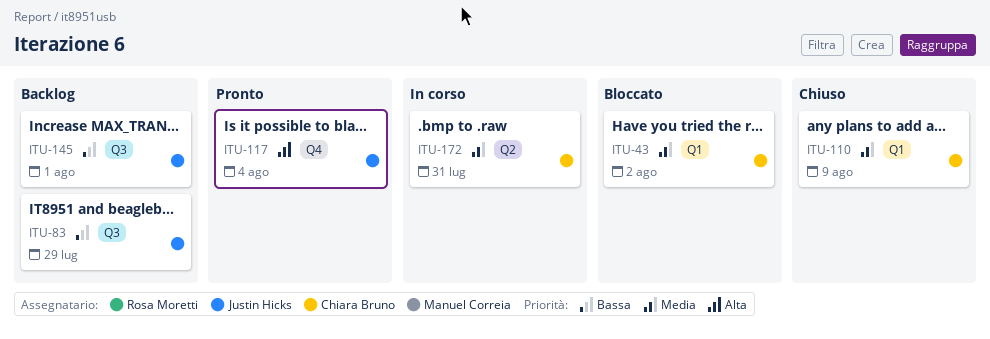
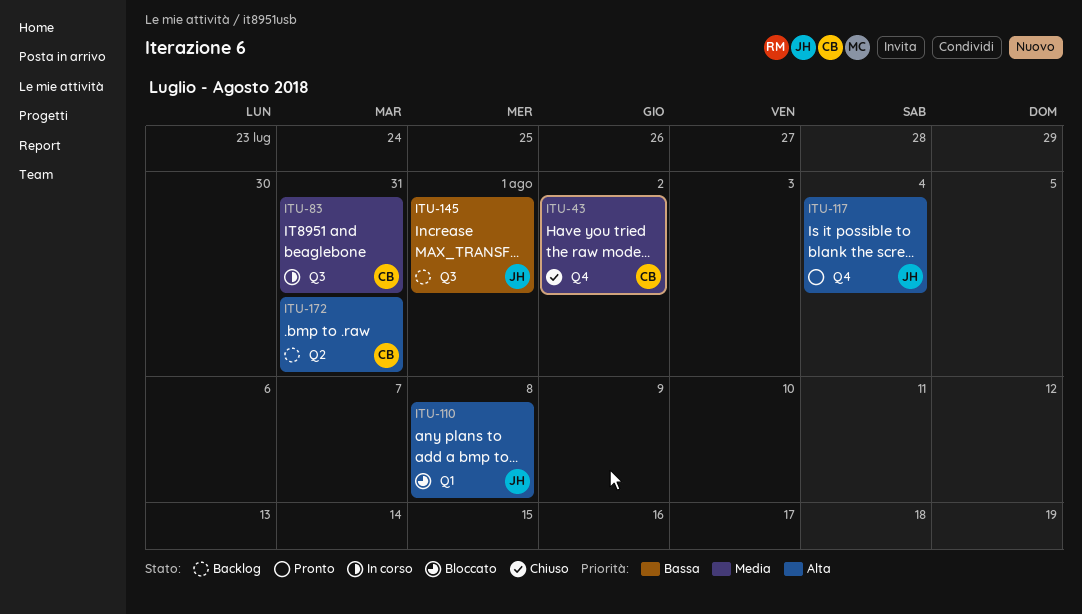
ITU-43, status: Bloccato -> Chiuso
ITU-43, label: Q1 -> Q4
ITU-83, status: Backlog -> In corso
ITU-83, owner: Justin Hicks -> Chiara Bruno
ITU-83, priority: Bassa -> Media
ITU-83, due: Jul 29 -> Jul 31
ITU-110, status: Chiuso -> Bloccato
ITU-110, owner: Chiara Bruno -> Justin Hicks
ITU-110, priority: Media -> Alta
ITU-110, due: Aug 9 -> Aug 8
ITU-172, status: In corso -> Backlog
ITU-172, priority: Media -> Alta

